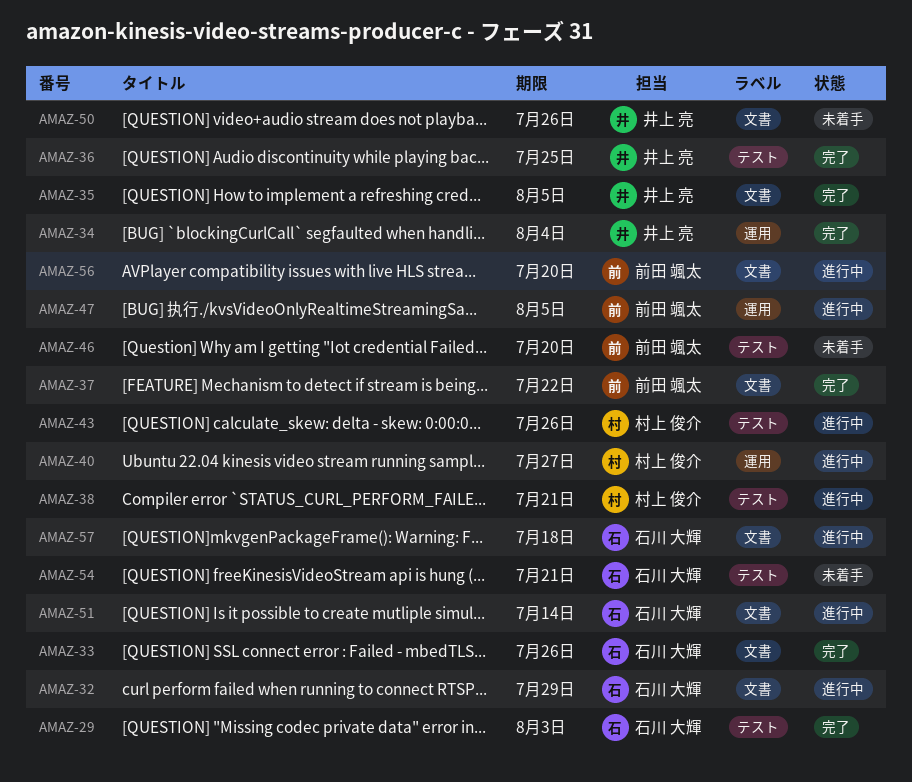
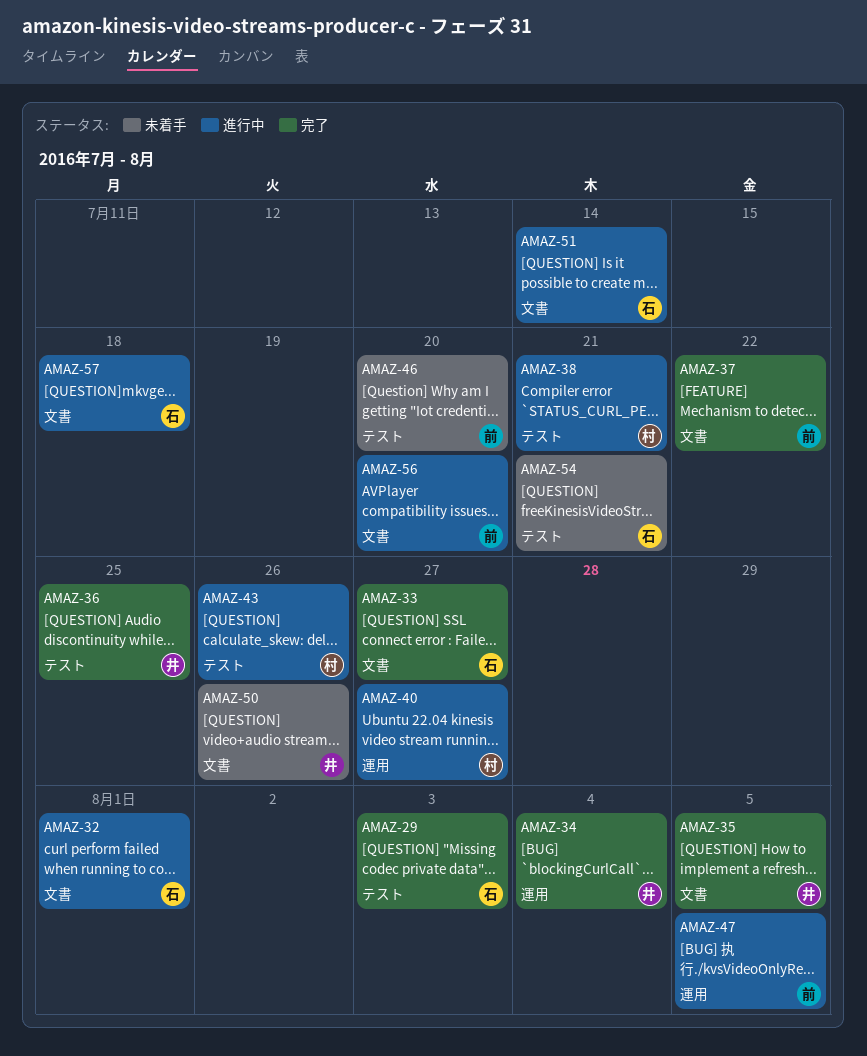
AMAZ-32, due: Jul 29 -> Aug 1
AMAZ-33, due: Jul 26 -> Jul 27

